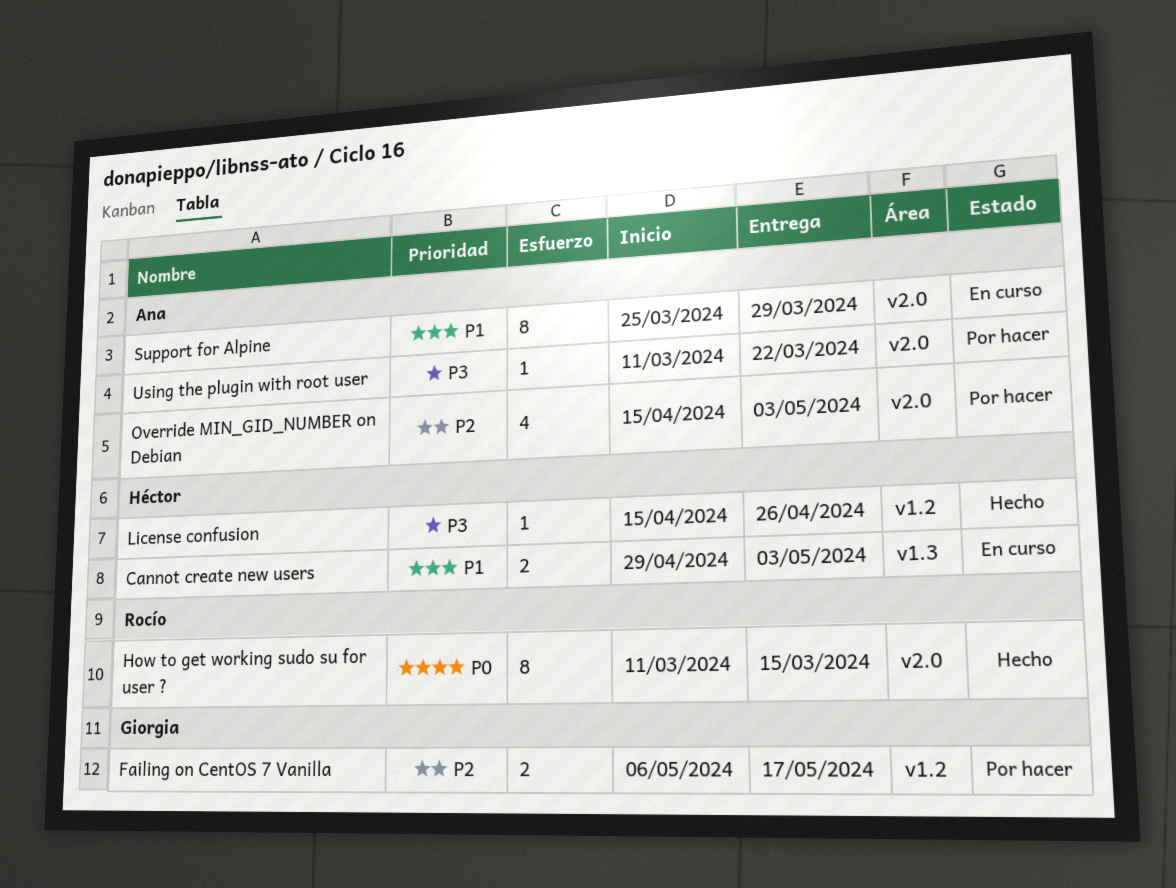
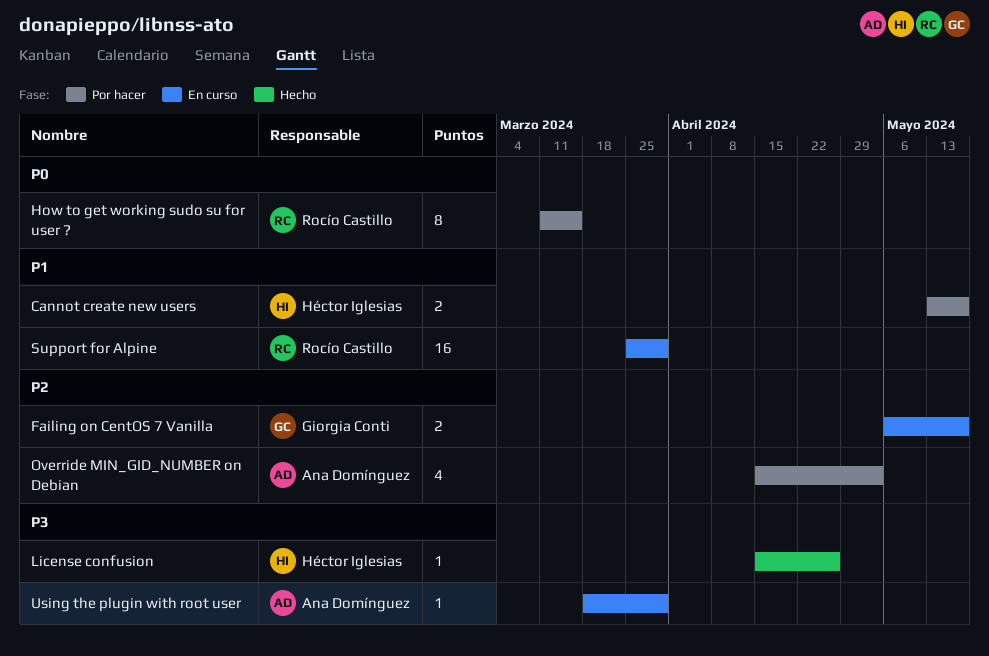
Cannot create new users, status: En curso -> Por hacer
Cannot create new users, start: Apr 29 -> May 13
Cannot create new users, due: May 3 -> May 17
Failing on CentOS 7 Vanilla, status: Por hacer -> En curso
How to get working sudo su for user ?, status: Hecho -> Por hacer
Support for Alpine, owner: Ana Domínguez -> Rocío Castillo
Support for Alpine, estimate: 8 -> 16
Using the plugin with root user, status: Por hacer -> En curso
Using the plugin with root user, start: Mar 11 -> Mar 18
Using the plugin with root user, due: Mar 22 -> Mar 29

